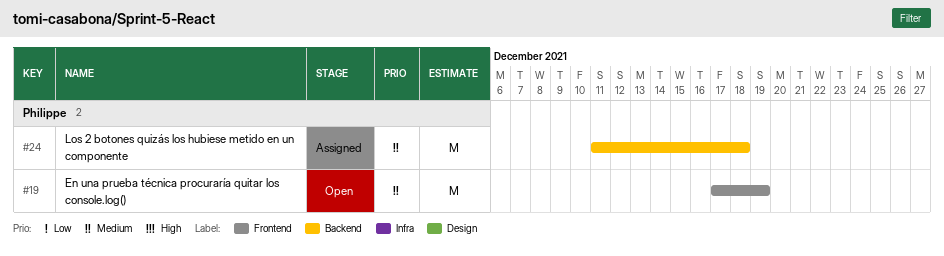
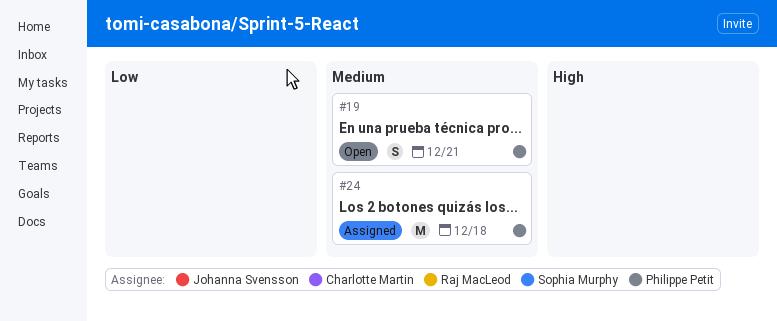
#19, estimate: M -> S
#19, due: Dec 19 -> Dec 21

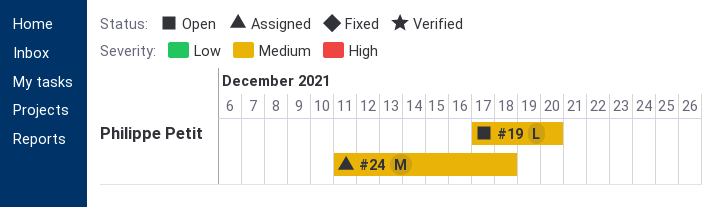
#19, estimate: S -> L
#19, due: Dec 21 -> Dec 20

